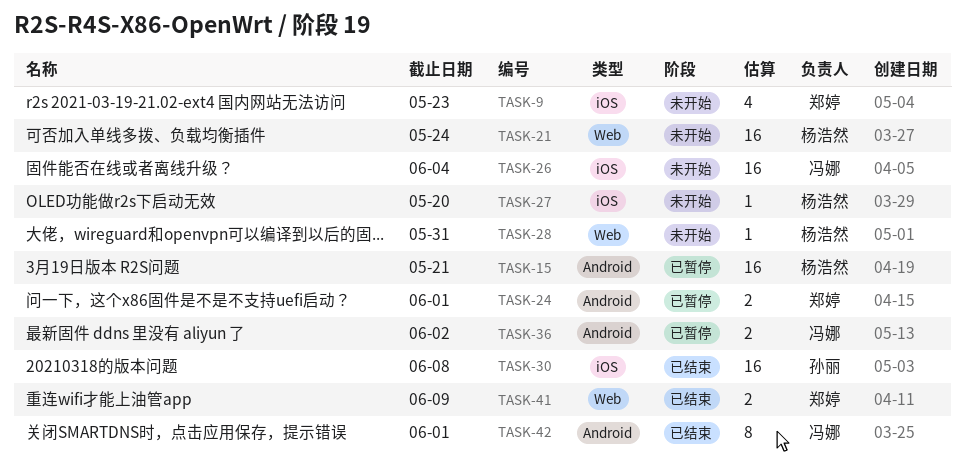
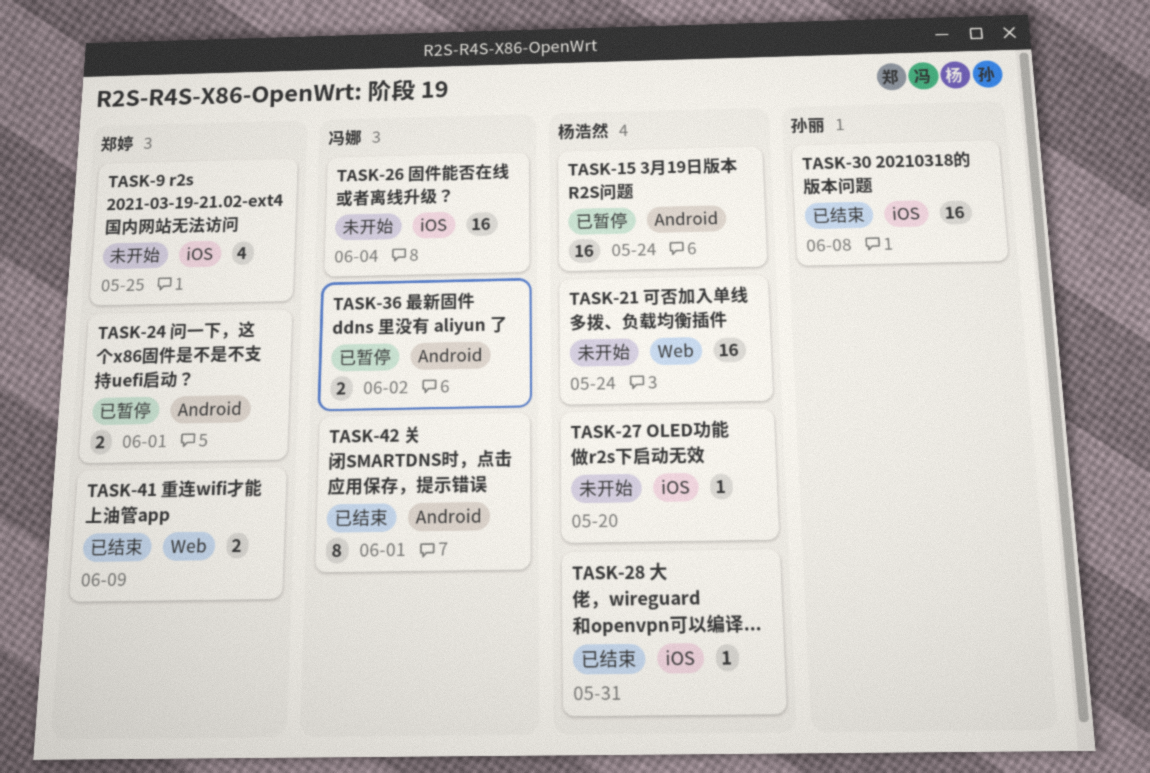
TASK-9, due: May 23 -> May 25
TASK-15, due: May 21 -> May 24
TASK-28, status: 未开始 -> 已结束
TASK-28, label: Web -> iOS

